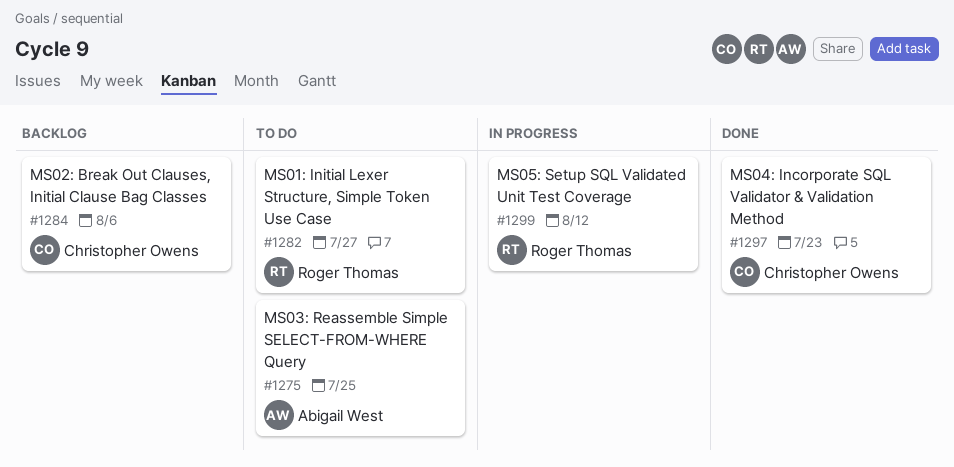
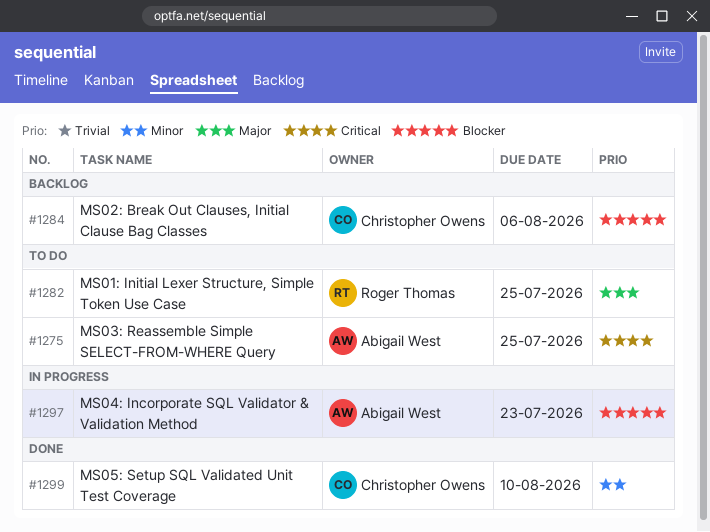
#1282, due: Jul 27 -> Jul 25
#1297, status: Done -> In progress
#1297, owner: Christopher Owens -> Abigail West
#1299, status: In progress -> Done
#1299, owner: Roger Thomas -> Christopher Owens
#1299, due: Aug 12 -> Aug 10

